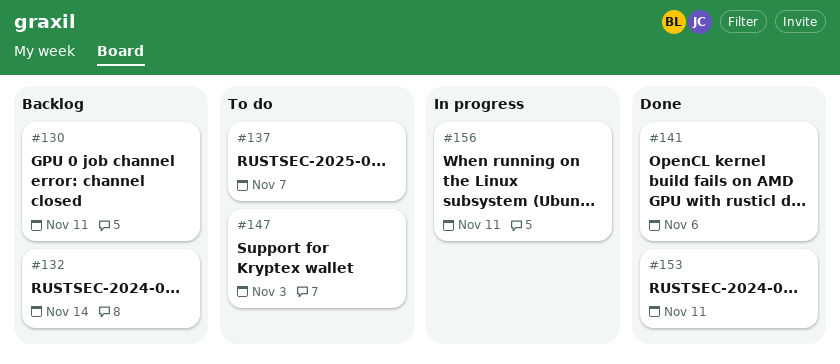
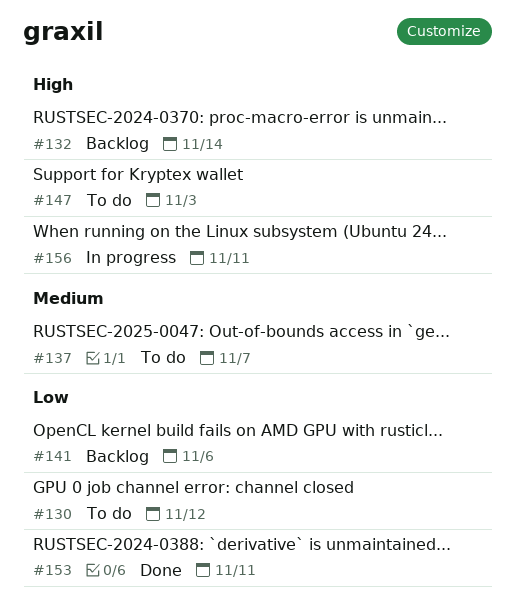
#130, status: Backlog -> To do
#130, due: Nov 11 -> Nov 12
#141, status: Done -> Backlog

